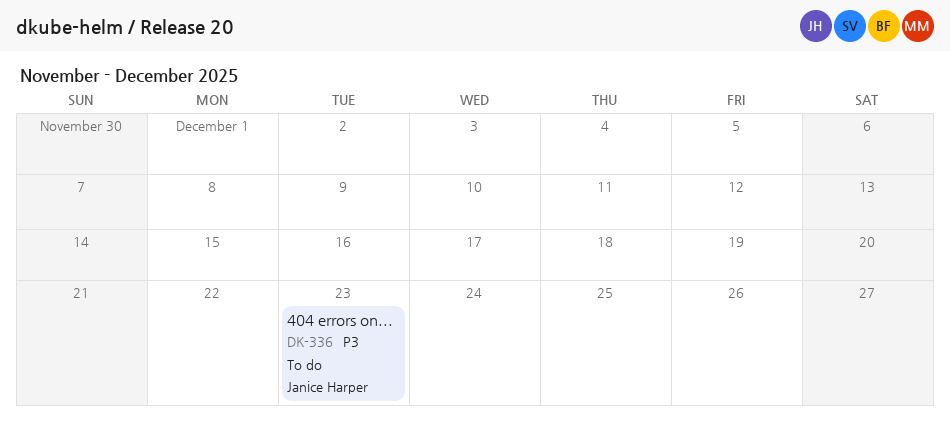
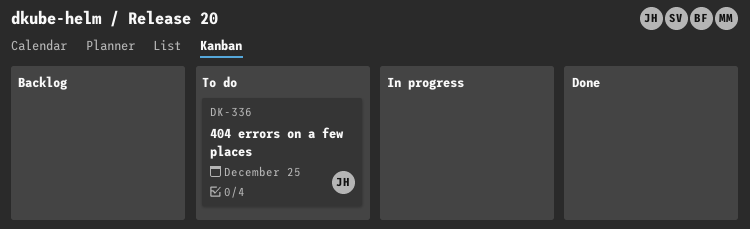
DK-336, due: Dec 23 -> Dec 25

